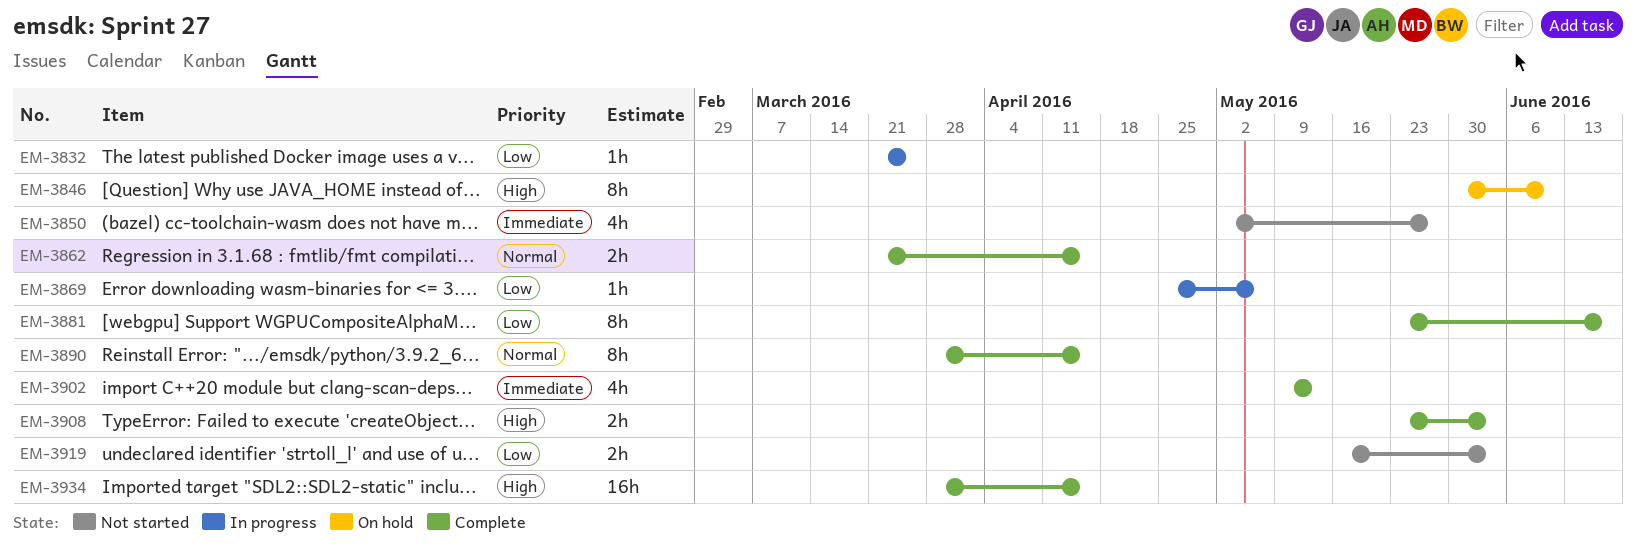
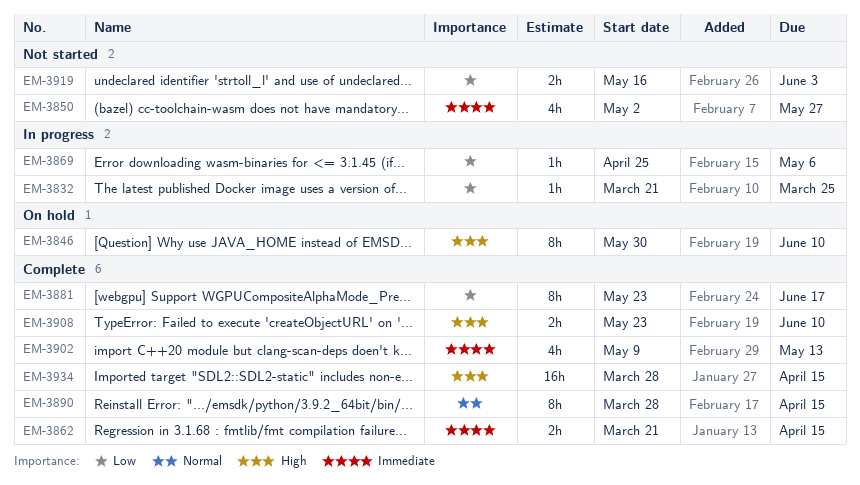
EM-3862, priority: Normal -> Immediate
EM-3908, due: Jun 3 -> Jun 10

